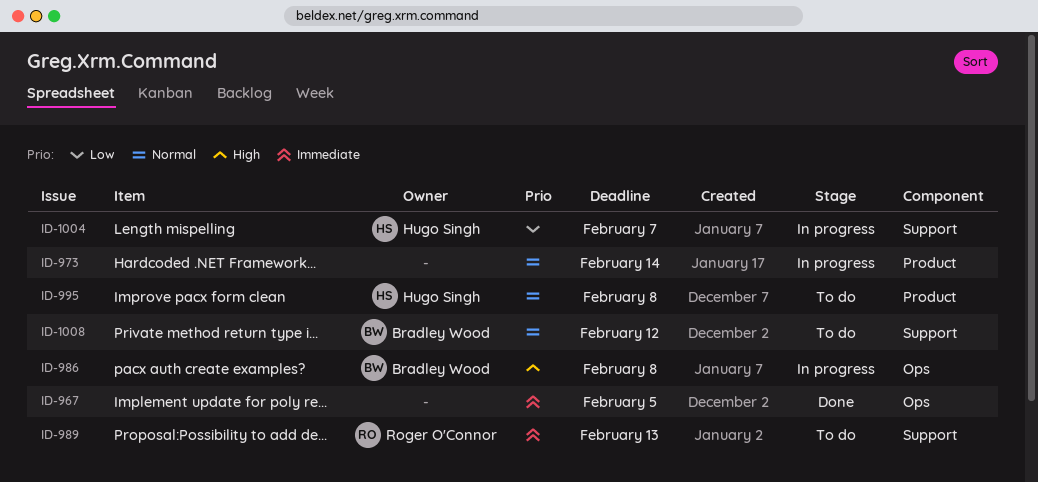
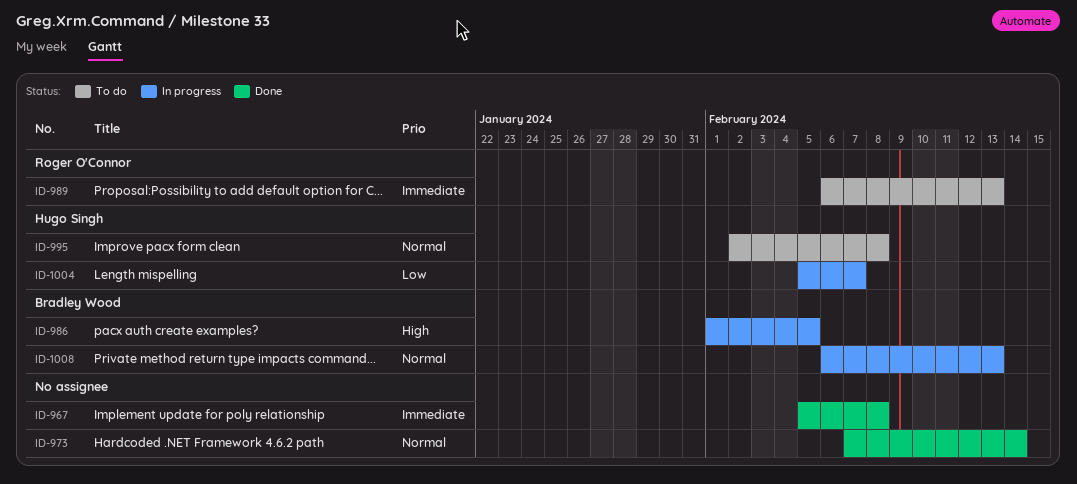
ID-967, due: Feb 5 -> Feb 8
ID-973, status: In progress -> Done
ID-986, due: Feb 8 -> Feb 5
ID-1008, status: To do -> In progress
ID-1008, due: Feb 12 -> Feb 13

